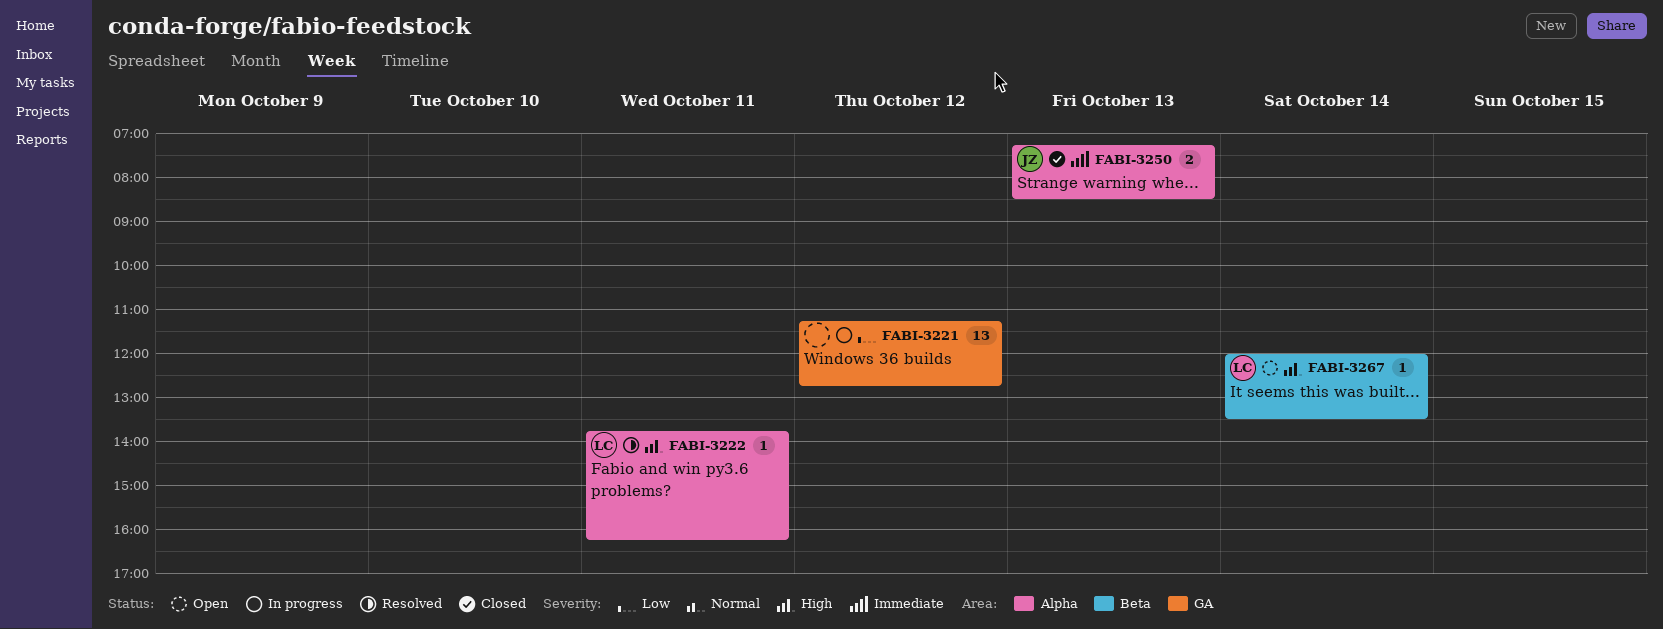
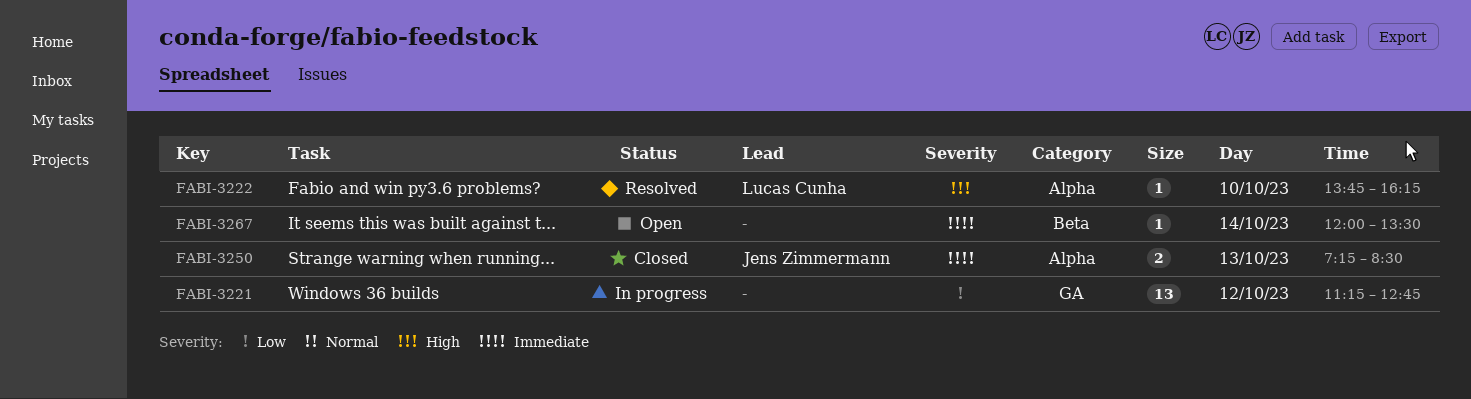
FABI-3222, day: Oct 11 -> Oct 10
FABI-3267, owner: Lucas Cunha -> none
FABI-3267, priority: High -> Immediate

